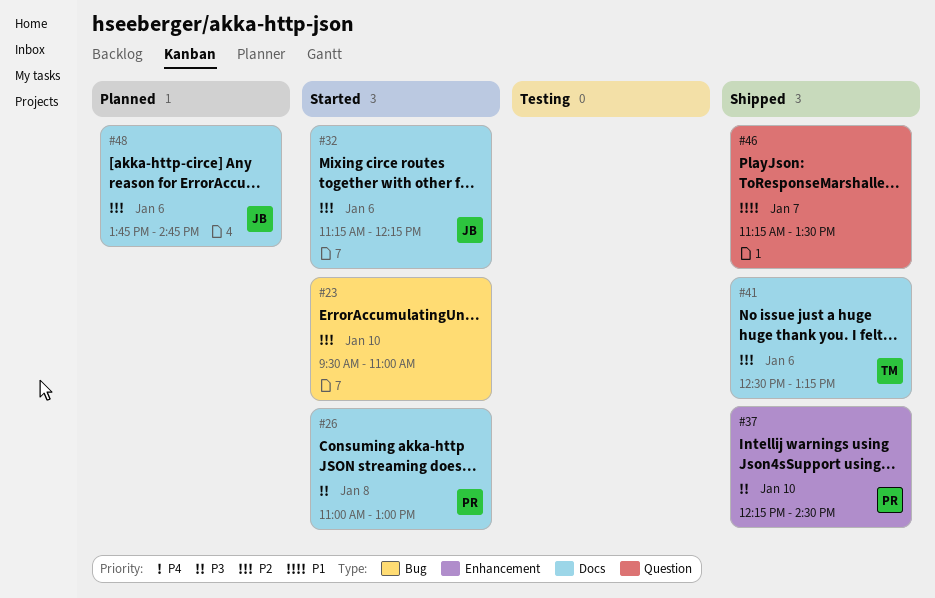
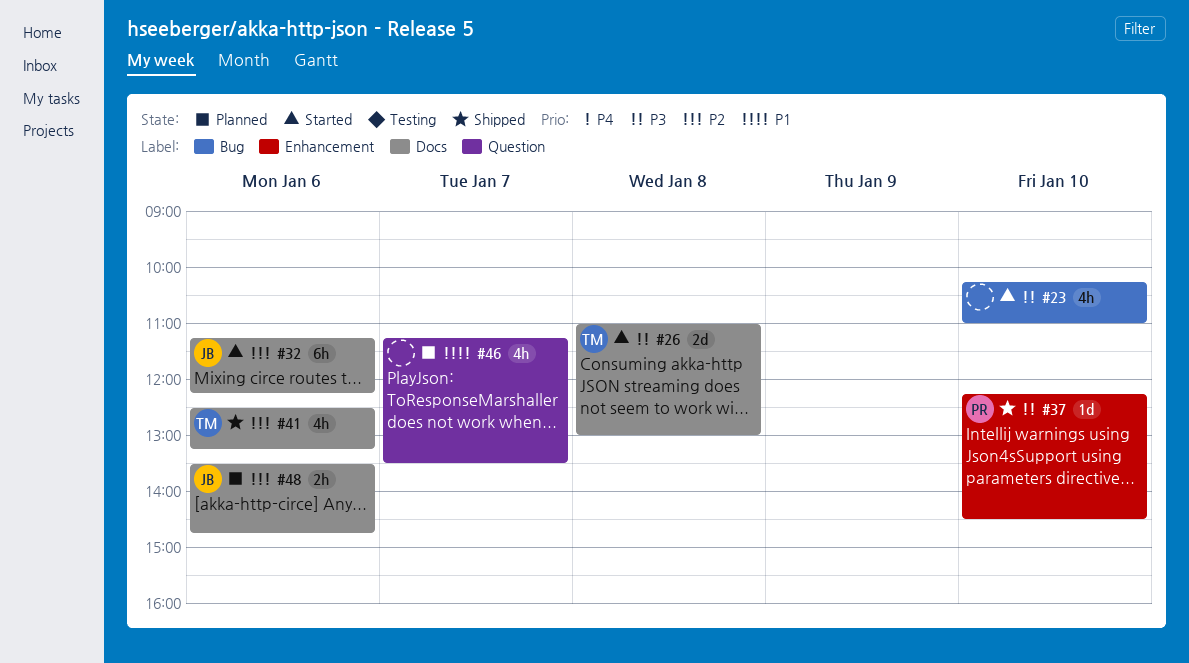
#23, priority: P2 -> P3
#23, begins: 09:30 -> 10:15
#26, owner: PR -> TM
#46, status: Shipped -> Planned
#48, begins: 13:45 -> 13:30

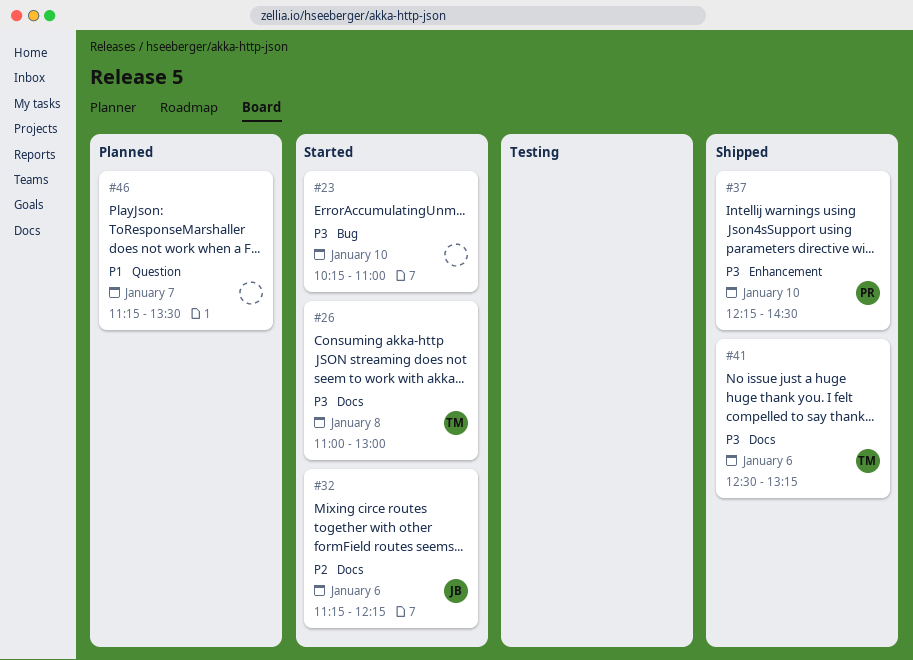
#41, priority: P2 -> P3
#48: present -> none

